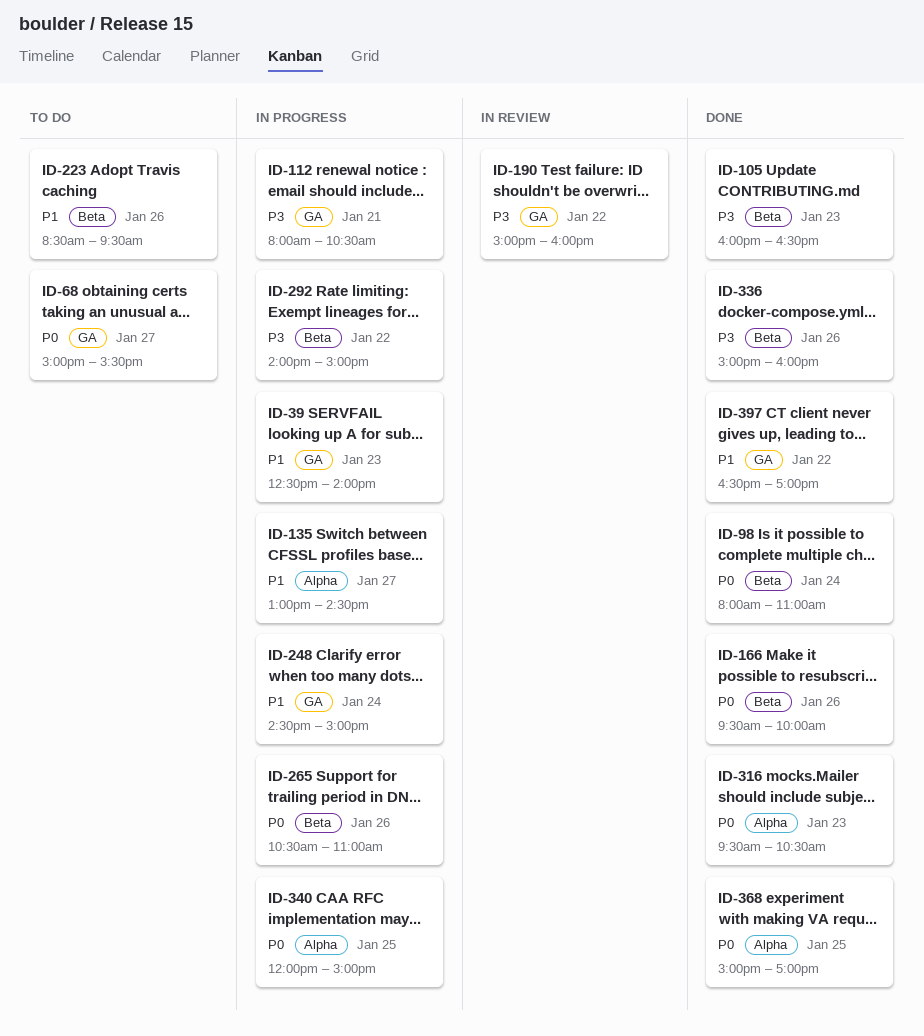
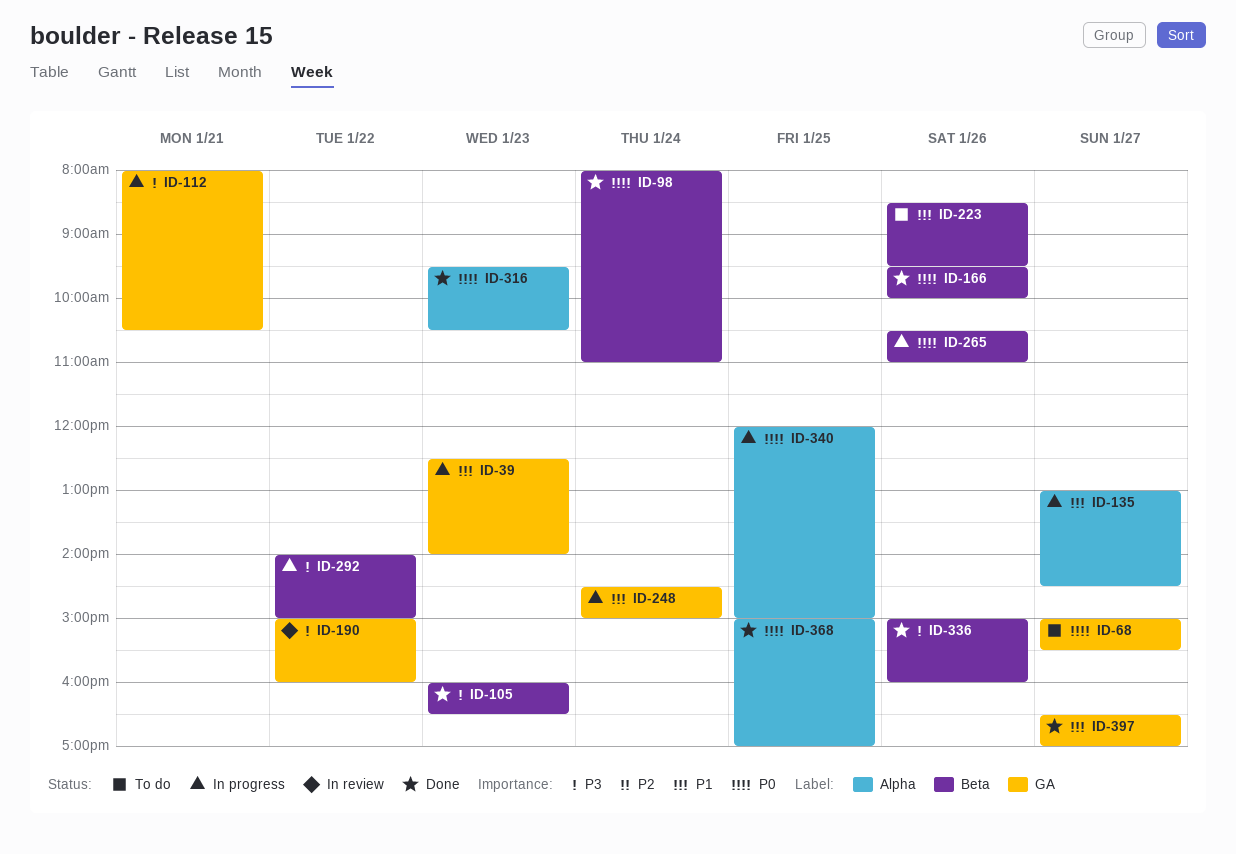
ID-397, day: Jan 22 -> Jan 27

